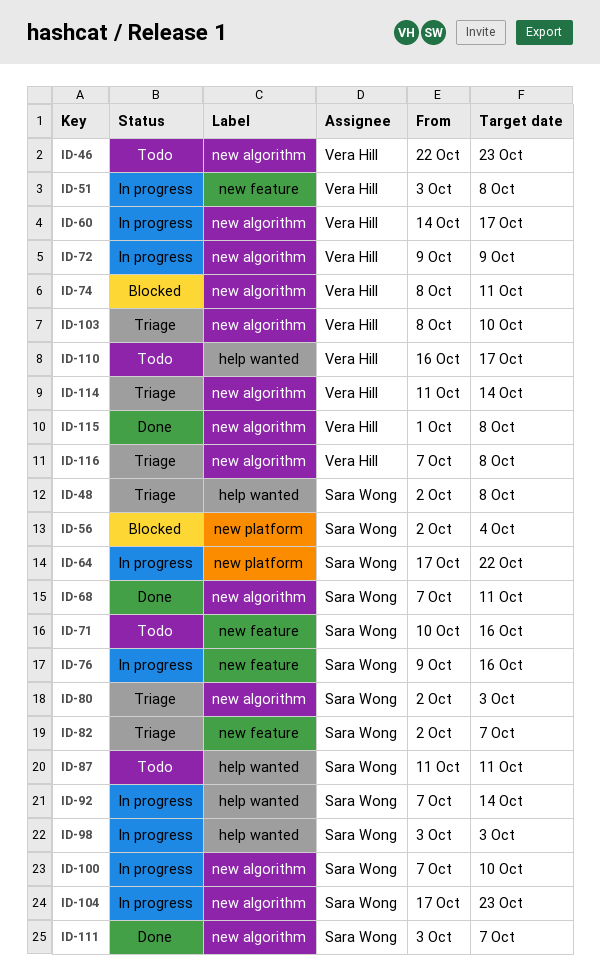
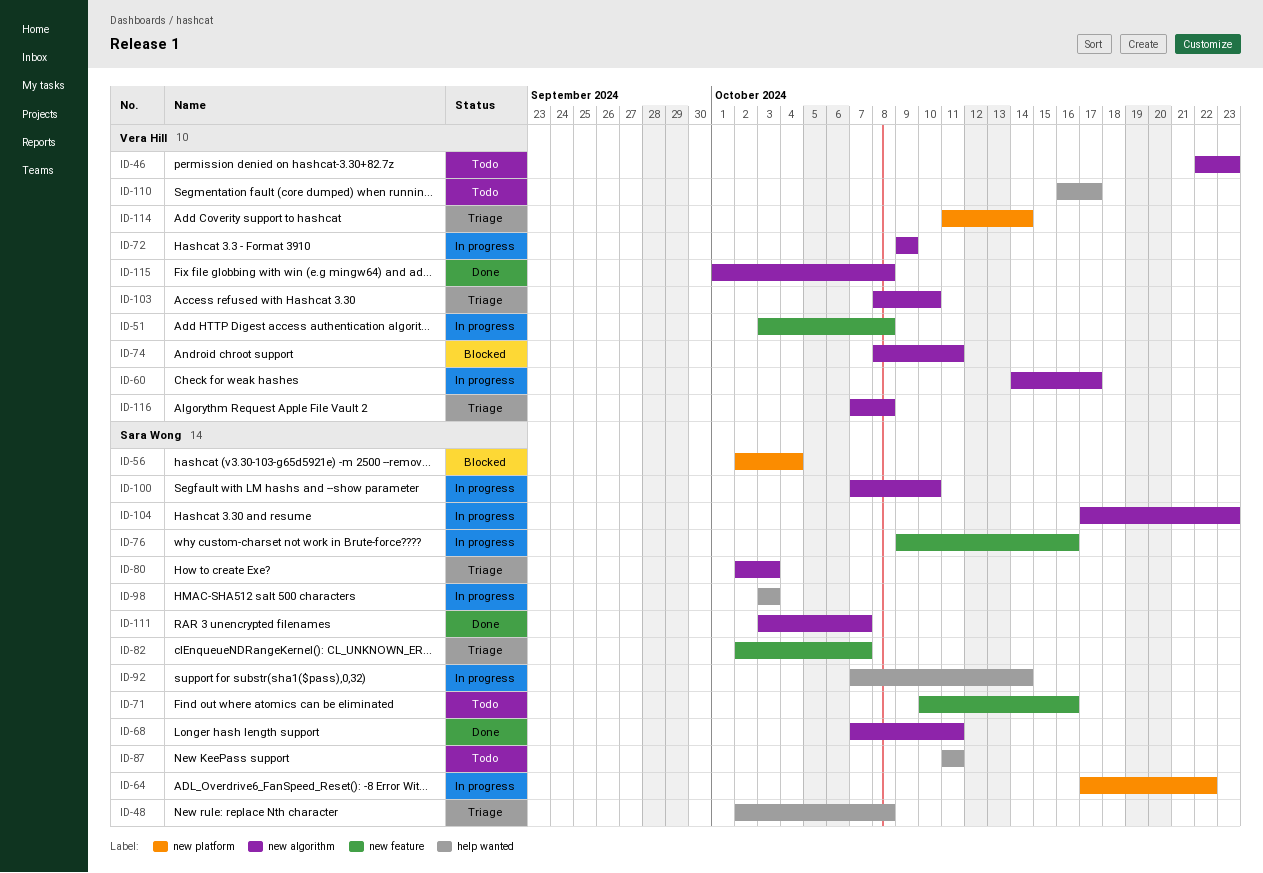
ID-114, label: new algorithm -> new platform

